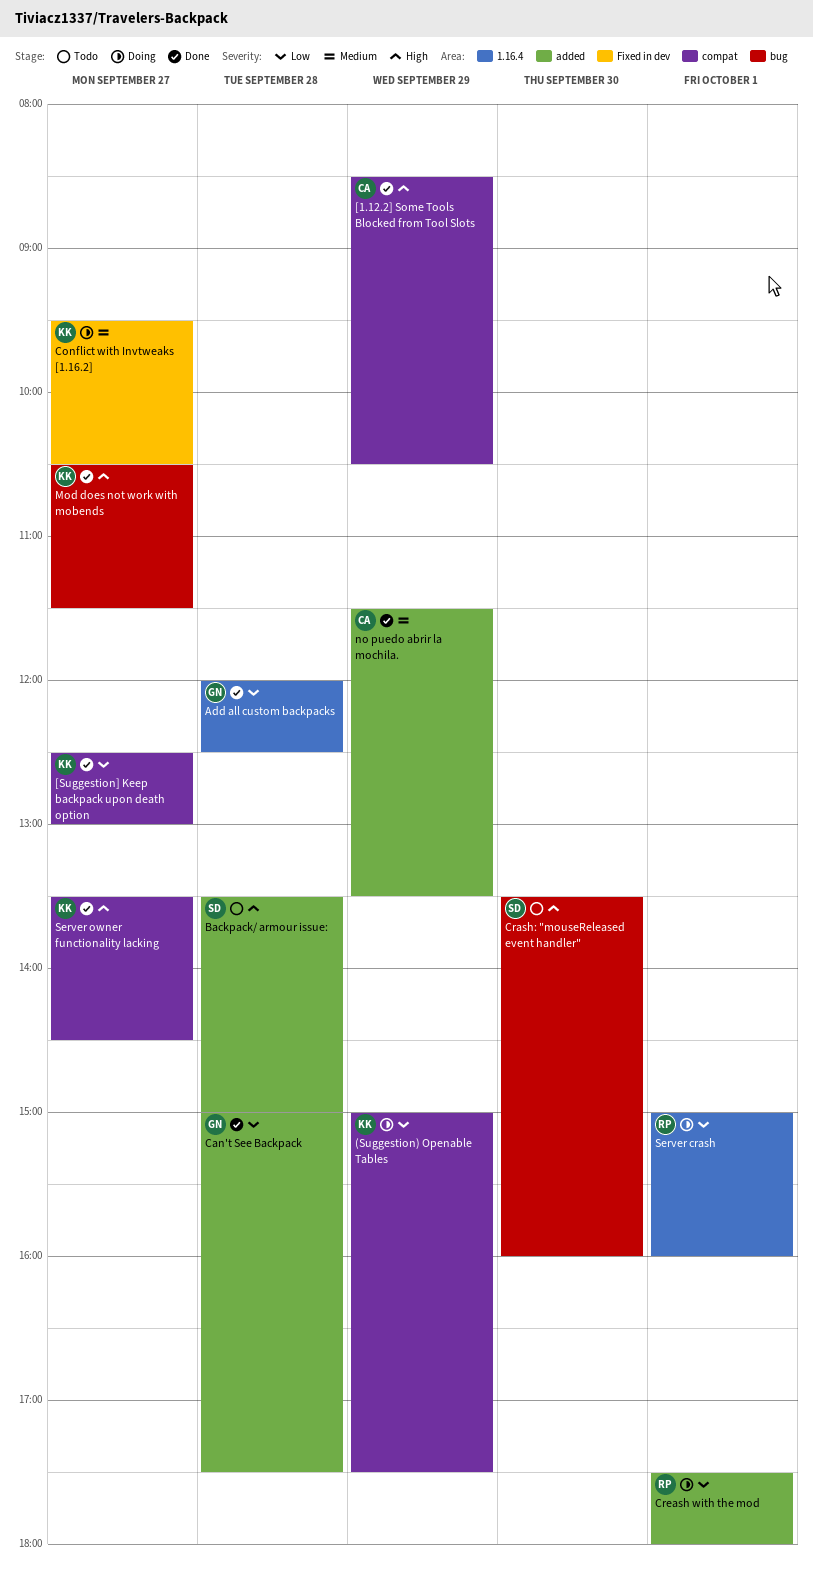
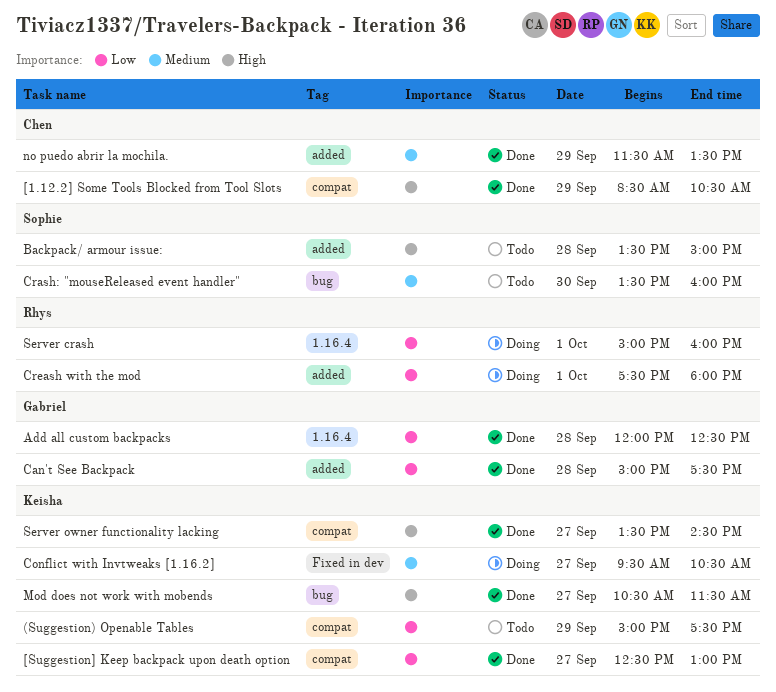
(Suggestion) Openable Tables, status: Doing -> Todo
Crash: "mouseReleased event handler", priority: High -> Medium

